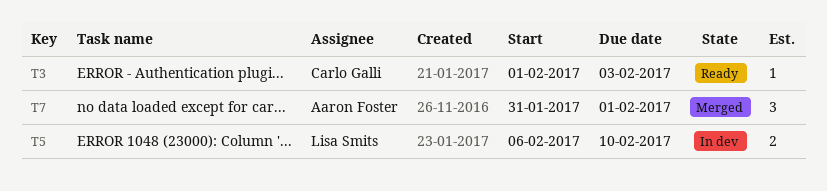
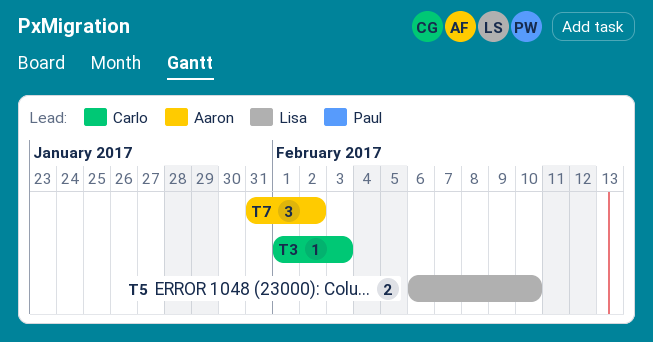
T7, due: Feb 1 -> Feb 2

